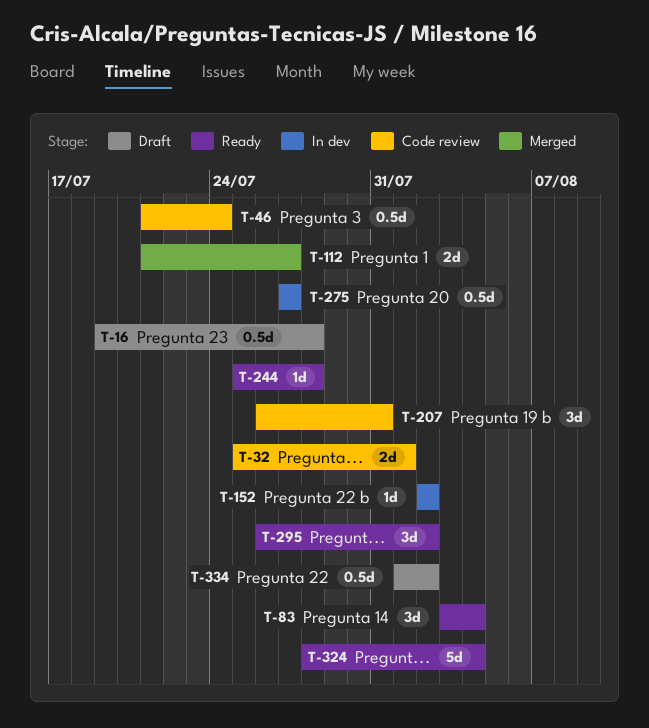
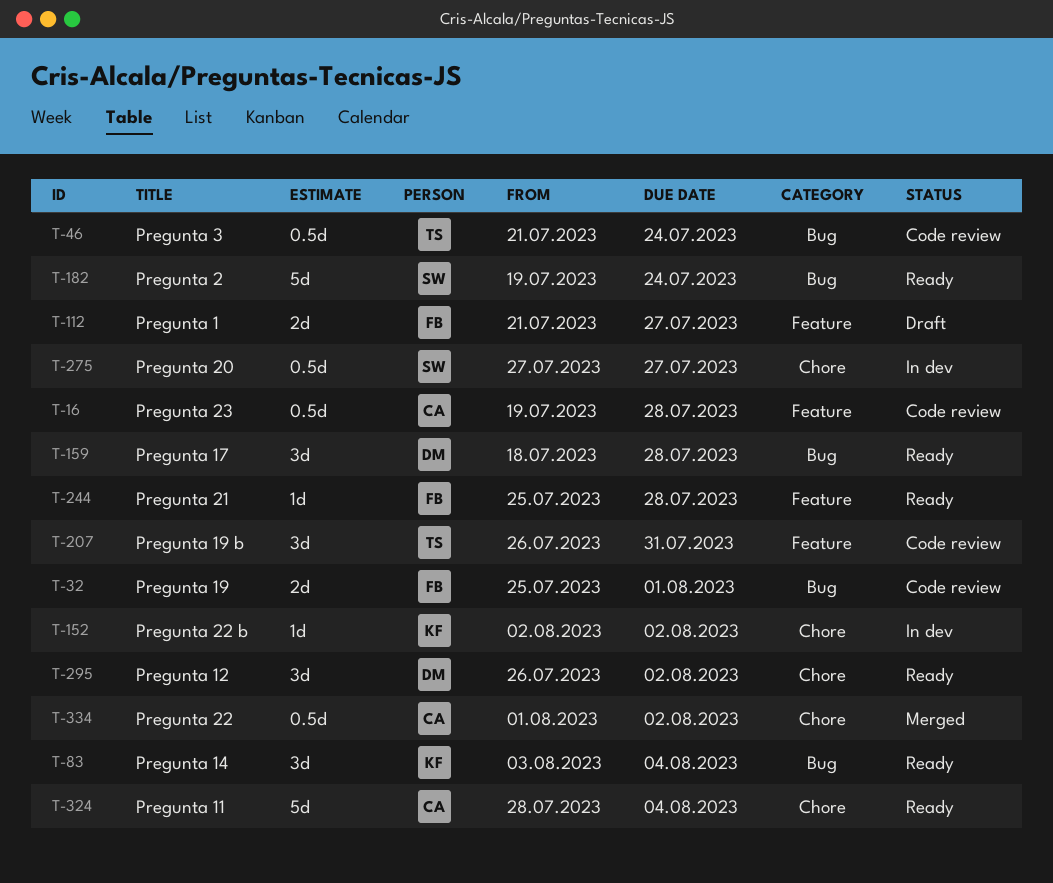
T-16, status: Draft -> Code review
T-112, status: Merged -> Draft
T-159: none -> present
T-182: none -> present
T-334, status: Draft -> Merged

